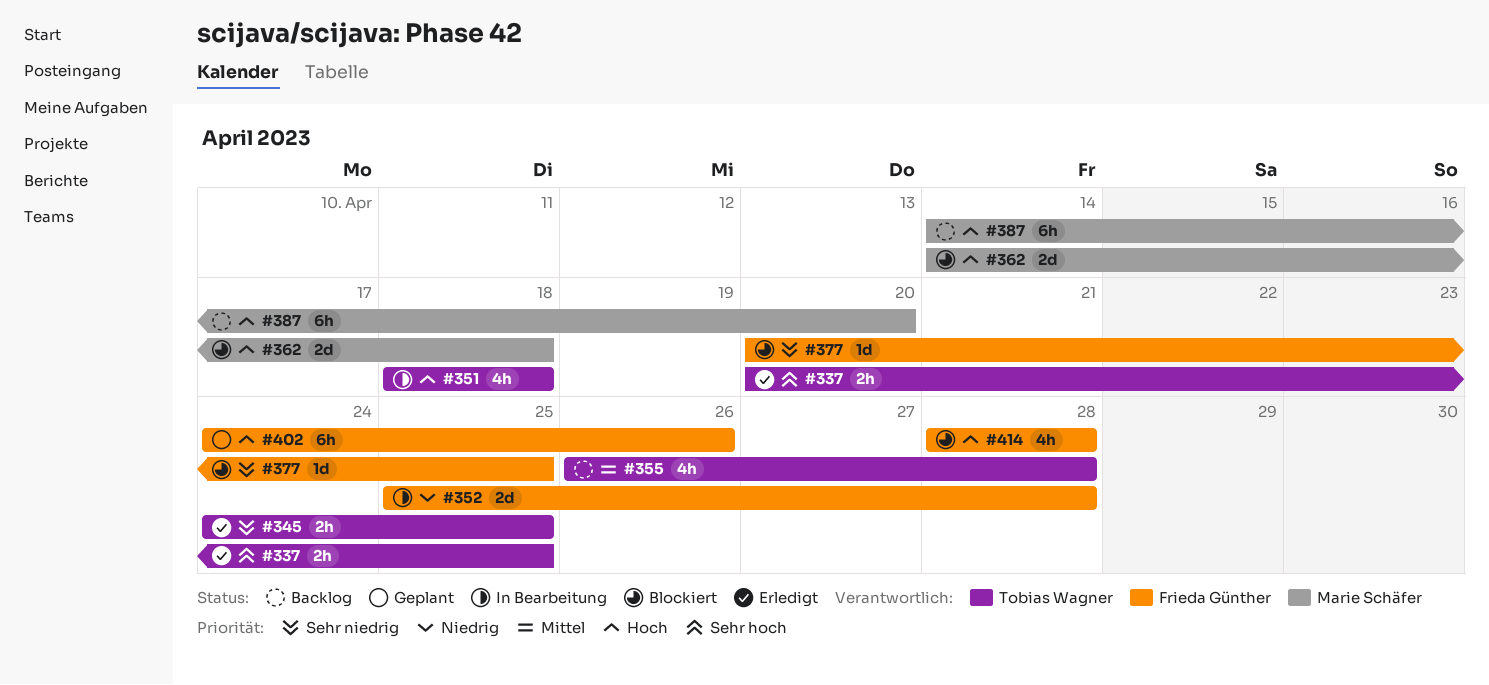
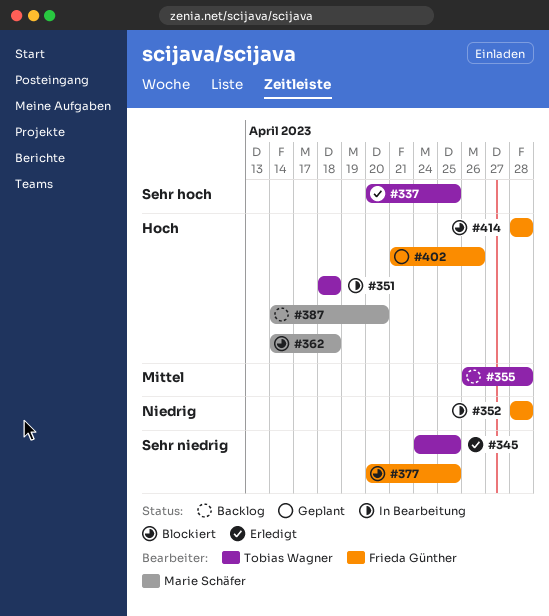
#352, start: Apr 25 -> Apr 28
#402, start: Apr 24 -> Apr 21

